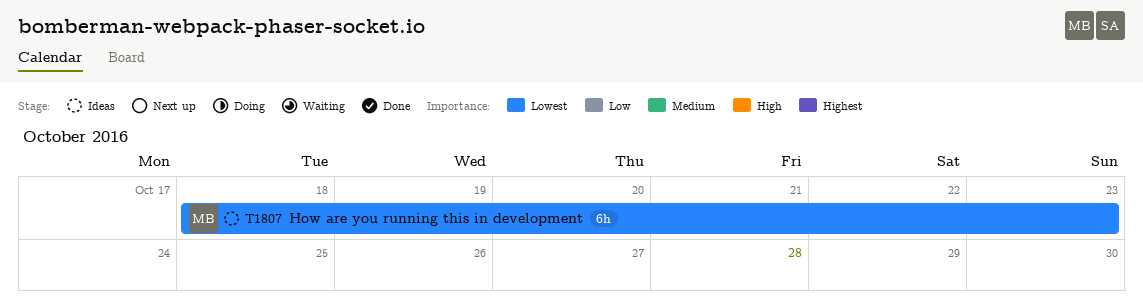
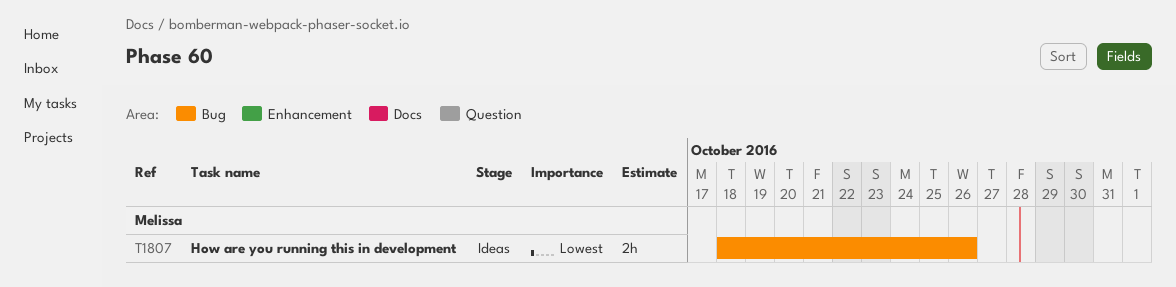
T1807, estimate: 6h -> 2h
T1807, due: Oct 23 -> Oct 26

